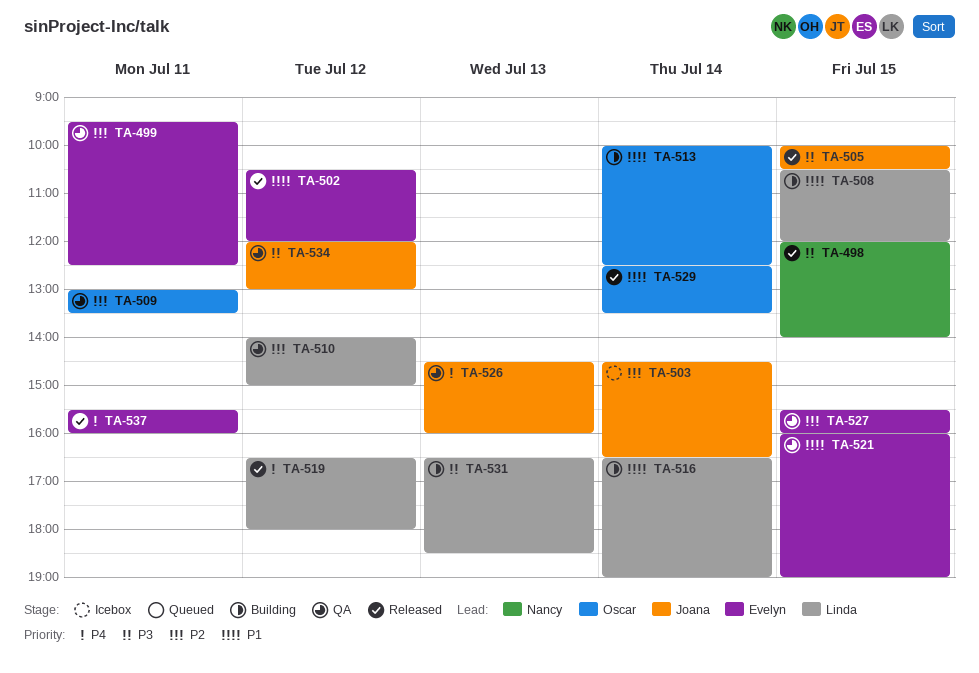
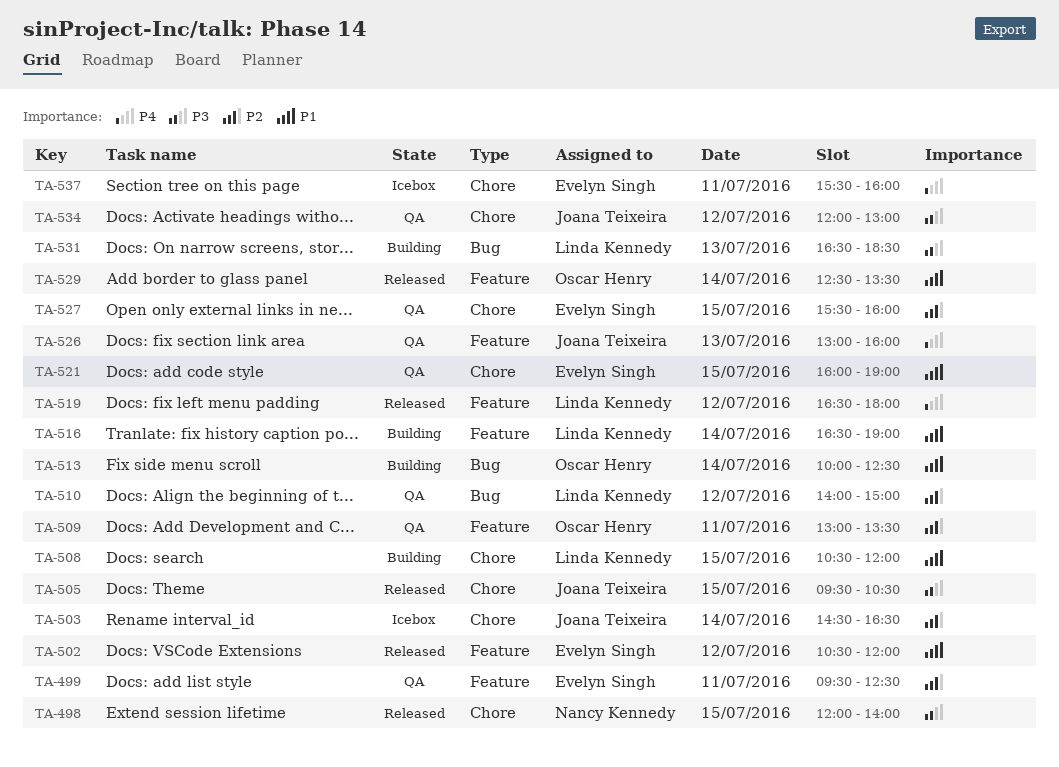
TA-505, begins: 10:00 -> 09:30
TA-526, begins: 14:30 -> 13:00
TA-537, status: Released -> Icebox

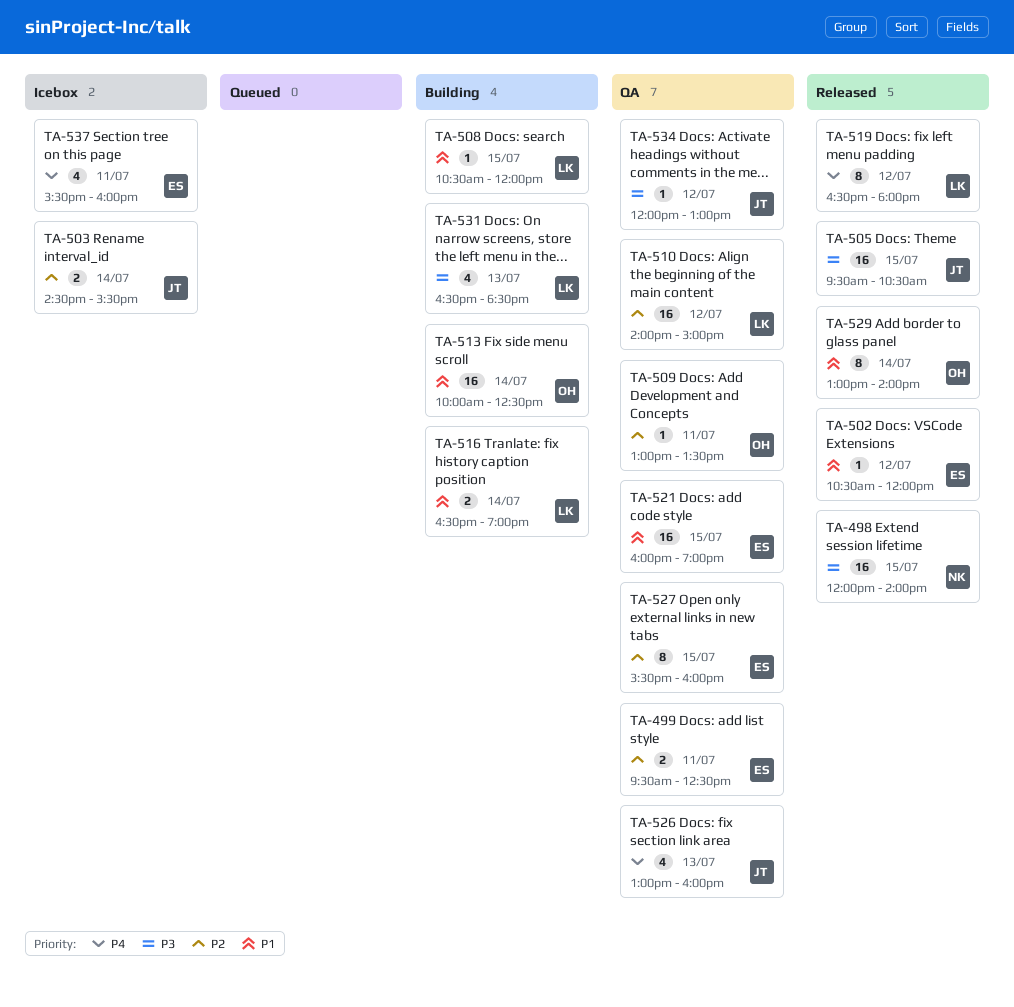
TA-503, ends: 16:30 -> 15:30
TA-529, begins: 12:30 -> 13:00
TA-529, ends: 13:30 -> 14:00

